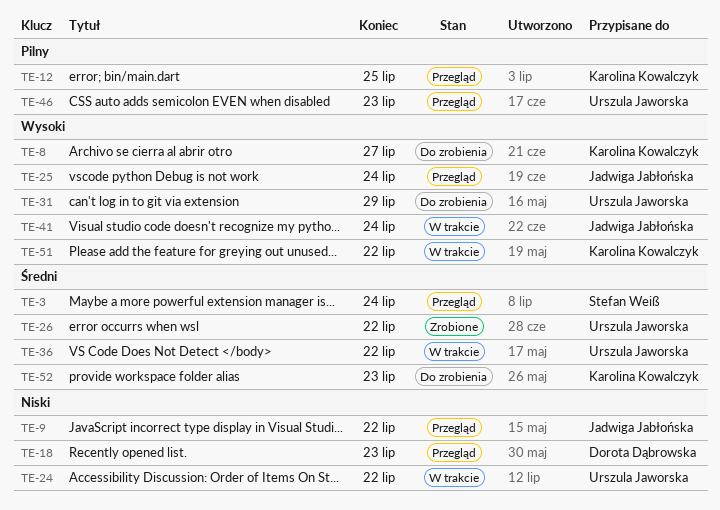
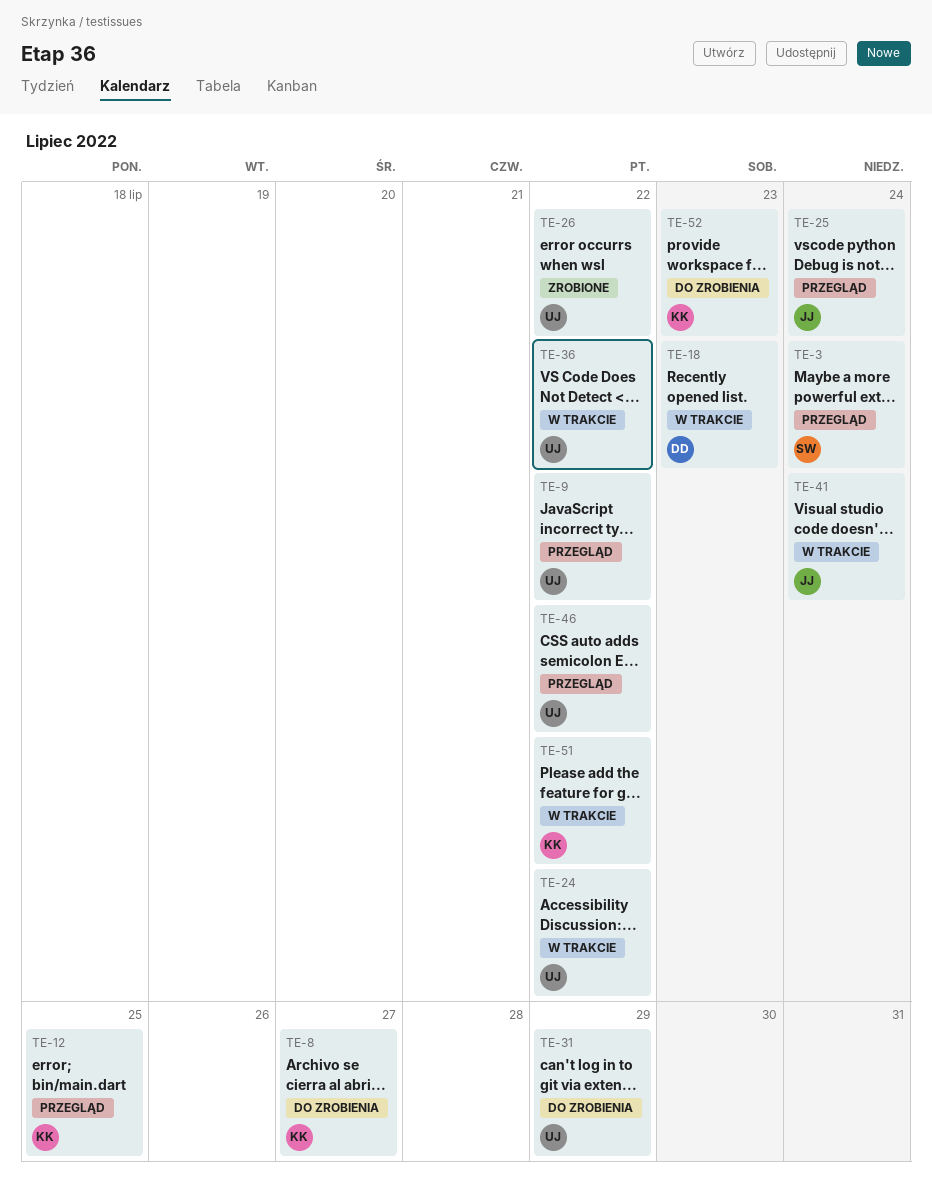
TE-9, owner: Jadwiga Jabłońska -> Urszula Jaworska
TE-18, status: Przegląd -> W trakcie
TE-46, due: Jul 23 -> Jul 22

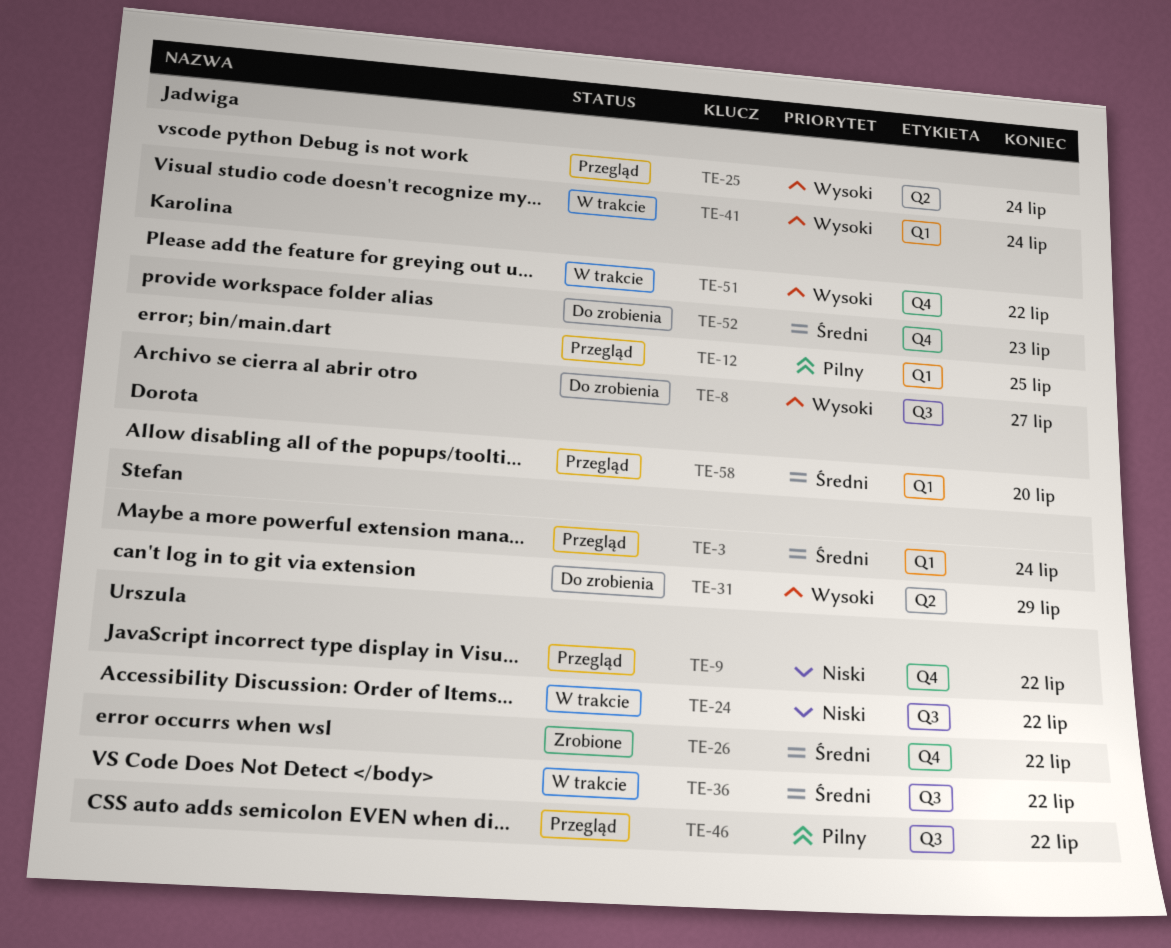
TE-18: present -> none
TE-31, owner: Urszula -> Stefan
TE-58: none -> present

